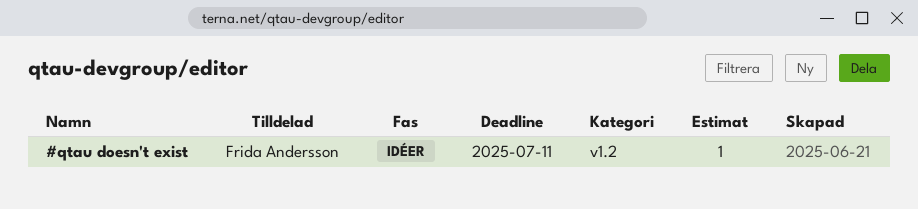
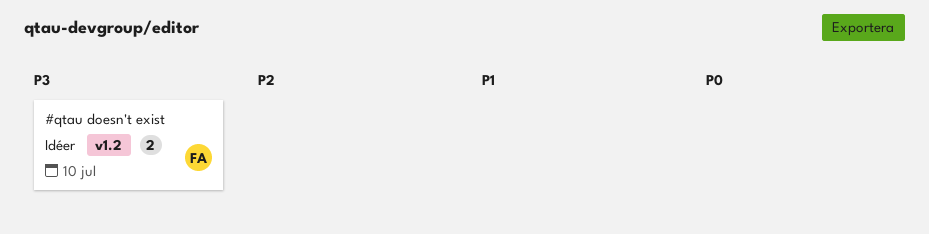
#qtau doesn't exist, estimate: 1 -> 2
#qtau doesn't exist, due: Jul 11 -> Jul 10

